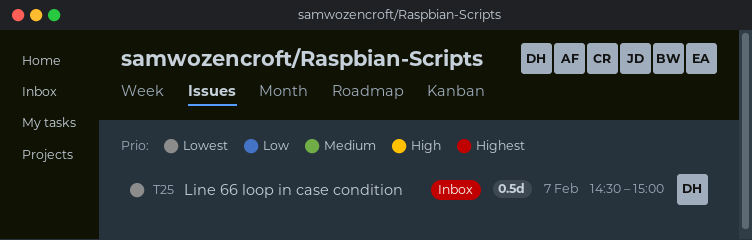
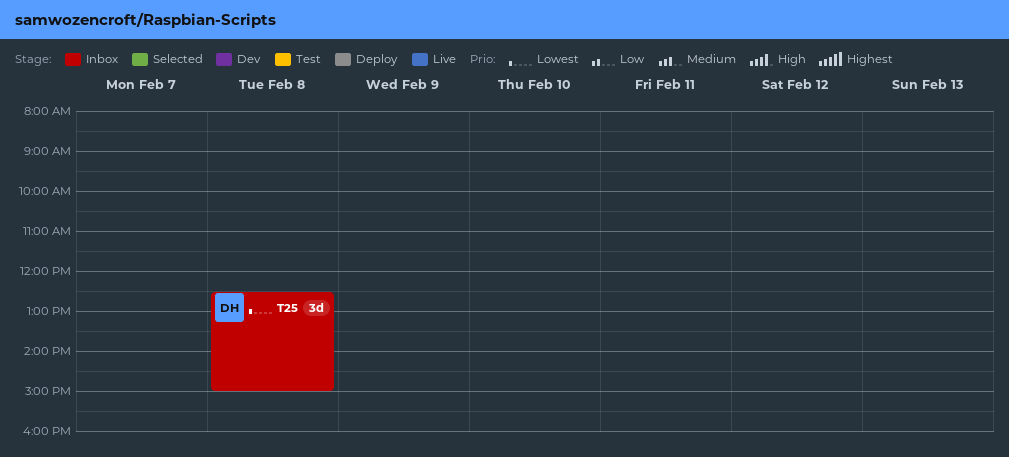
T25, estimate: 0.5d -> 3d
T25, day: Feb 7 -> Feb 8
T25, begins: 14:30 -> 12:30

